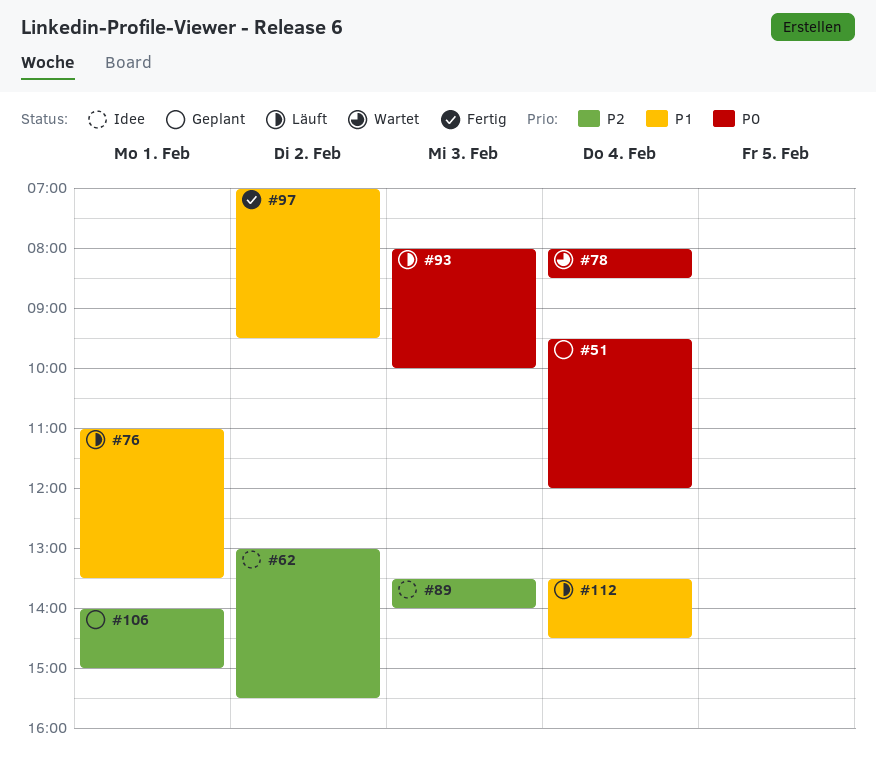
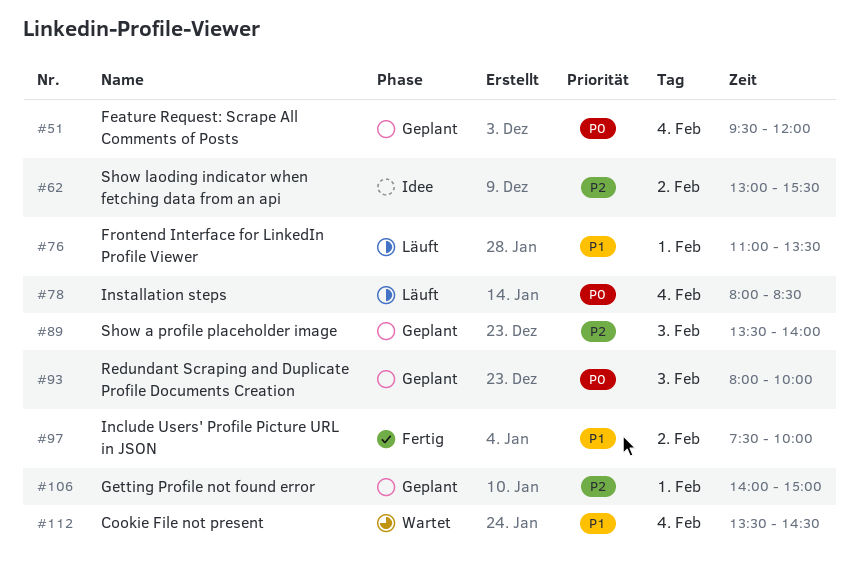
#78, status: Wartet -> Läuft
#89, status: Idee -> Geplant
#93, status: Läuft -> Geplant
#97, begins: 07:00 -> 07:30
#97, ends: 09:30 -> 10:00
#112, status: Läuft -> Wartet

